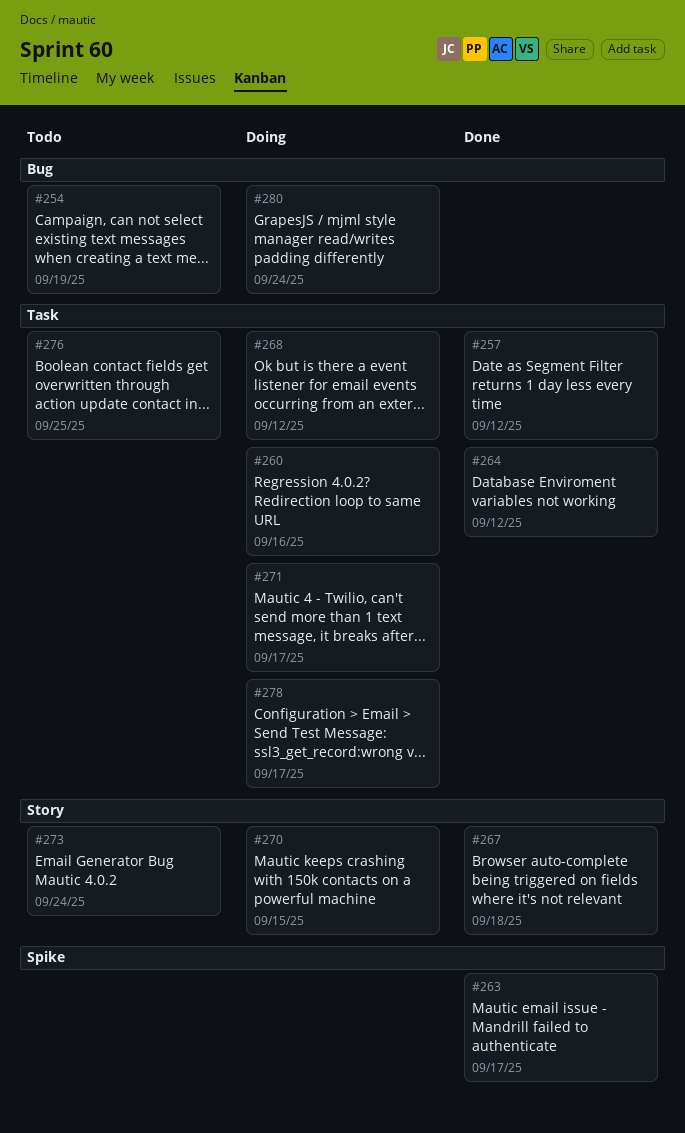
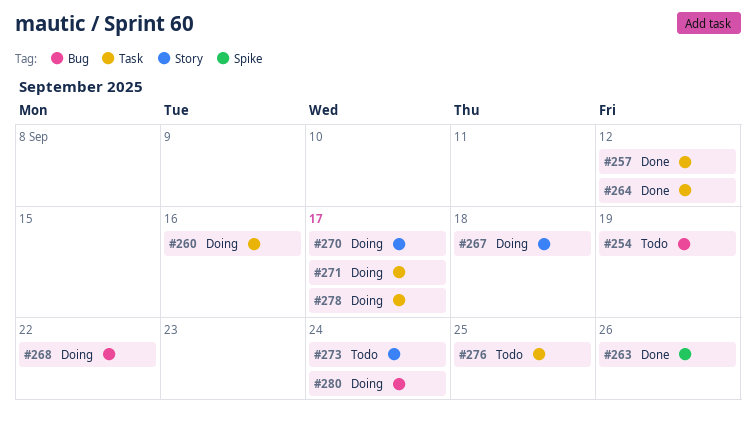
#263, due: Sep 17 -> Sep 26
#267, status: Done -> Doing
#268, label: Task -> Bug
#268, due: Sep 12 -> Sep 22
#270, due: Sep 15 -> Sep 17

